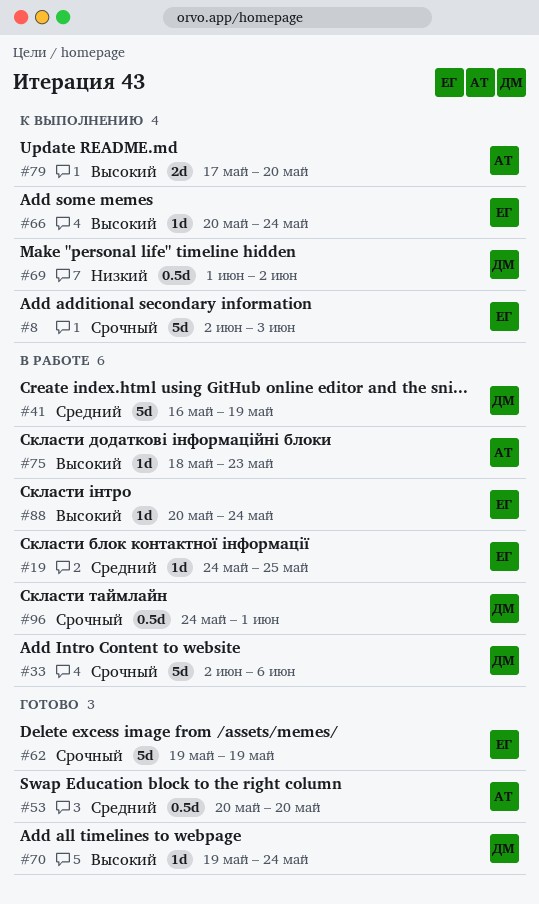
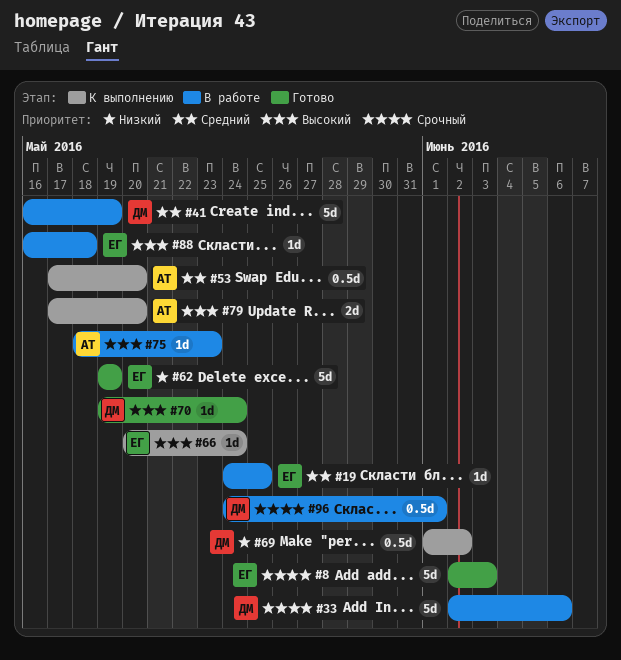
#8, status: К выполнению -> Готово
#53, status: Готово -> К выполнению
#53, start: May 20 -> May 17
#62, priority: Срочный -> Низкий
#88, start: May 20 -> May 16
#88, due: May 24 -> May 18

